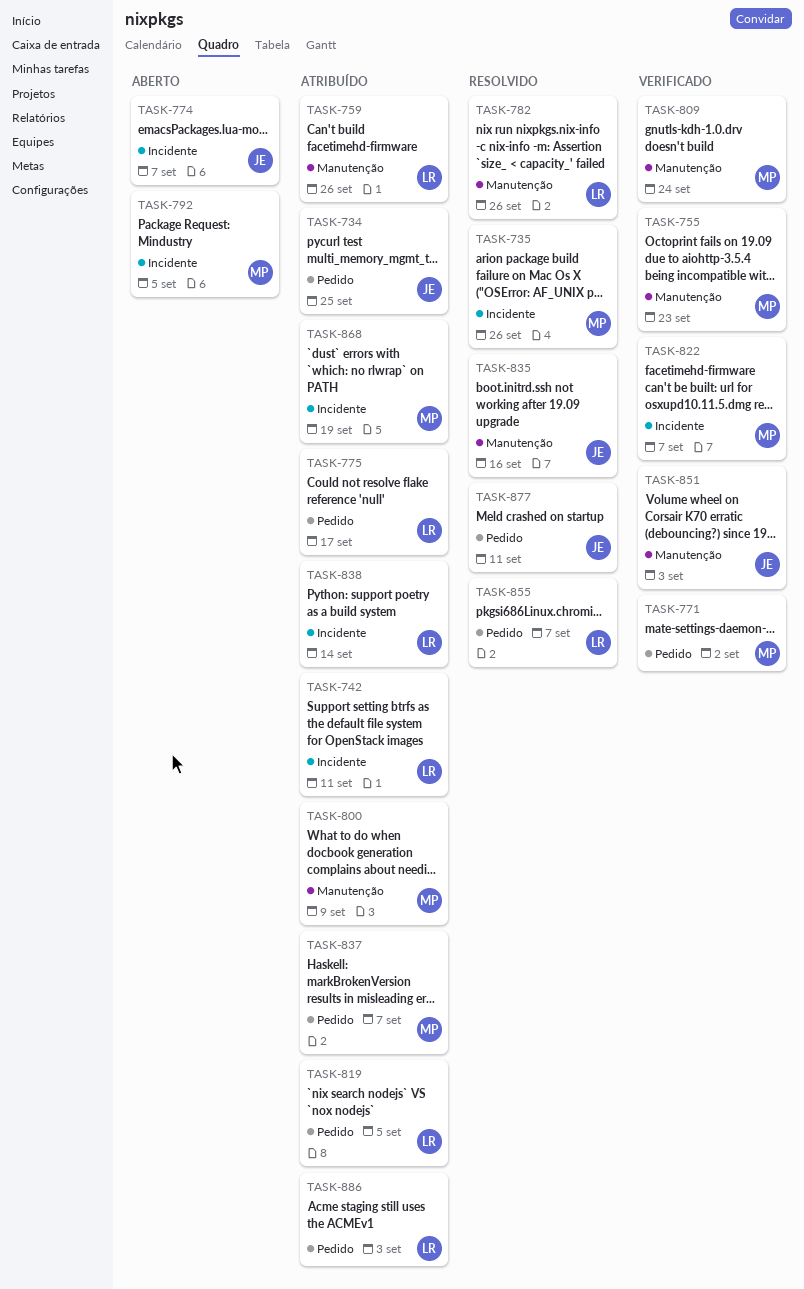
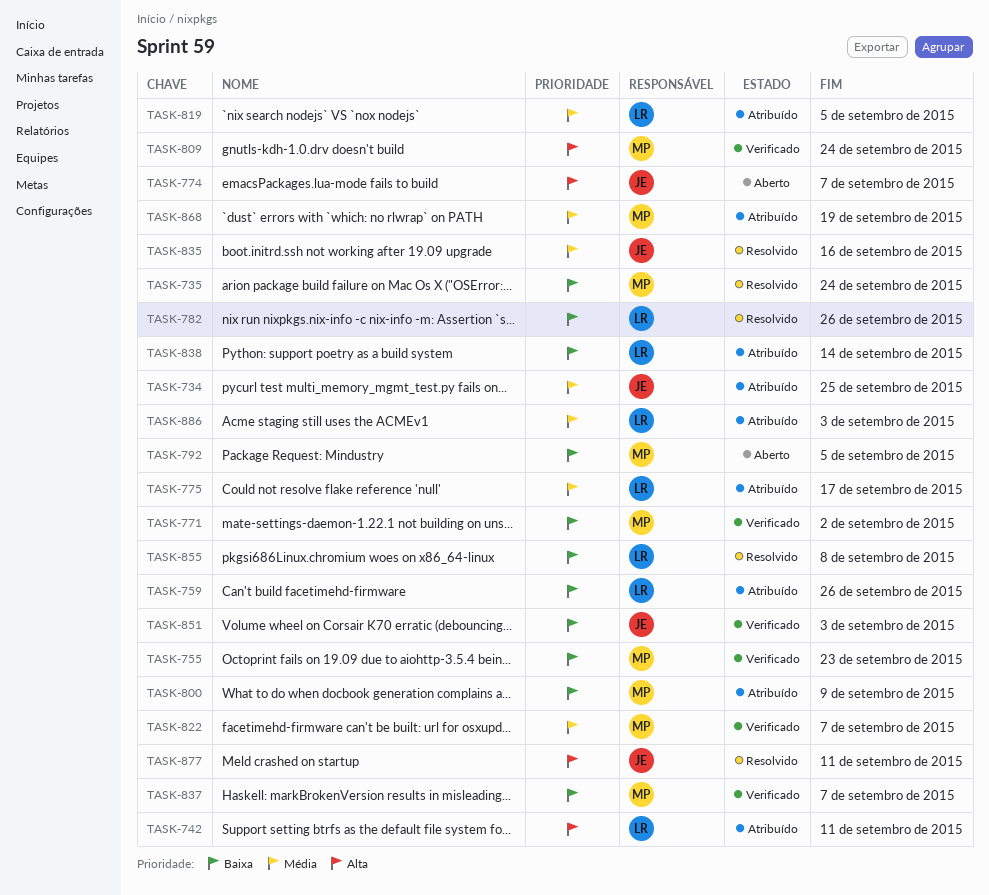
TASK-735, due: Sep 26 -> Sep 24
TASK-837, status: Atribuído -> Verificado
TASK-855, due: Sep 7 -> Sep 8

